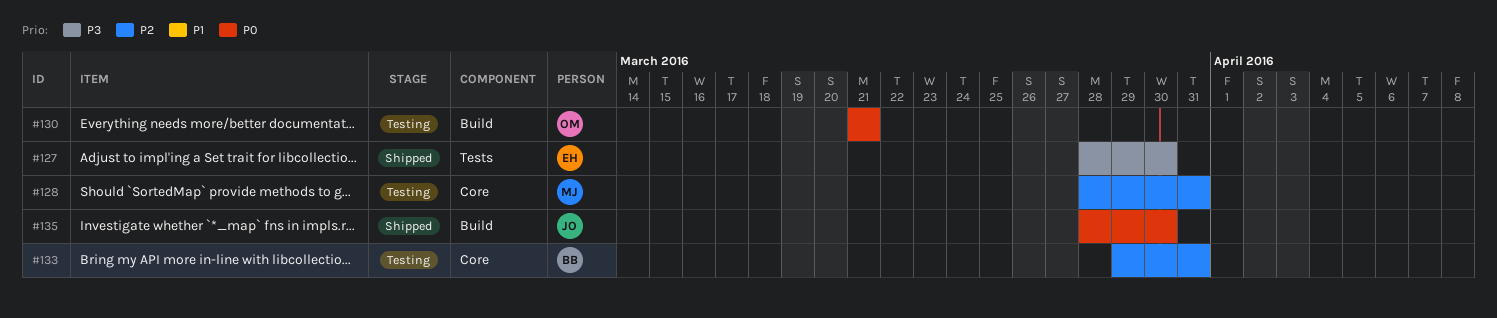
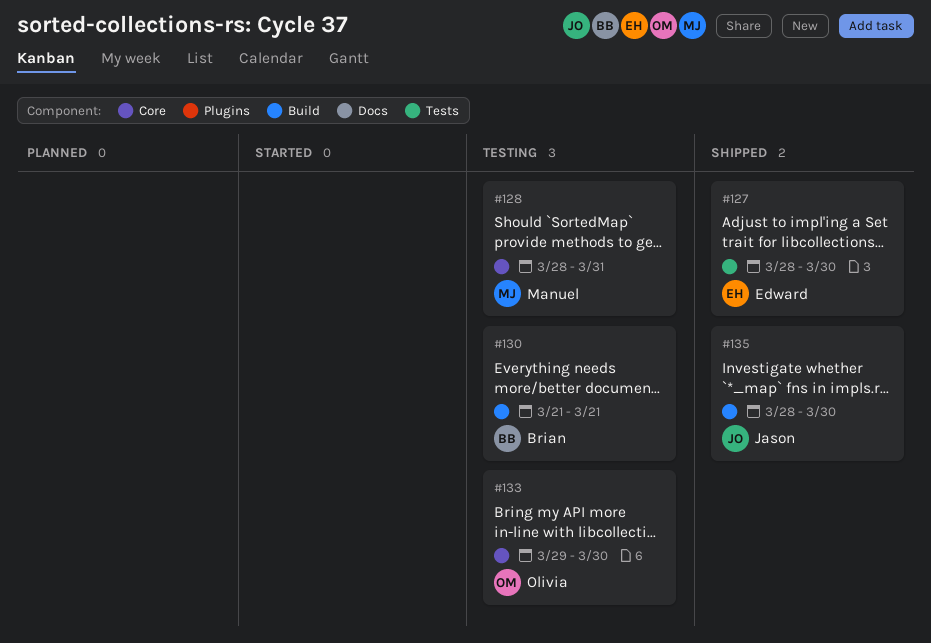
#130, owner: Olivia -> Brian
#133, owner: Brian -> Olivia
#133, due: Mar 31 -> Mar 30

